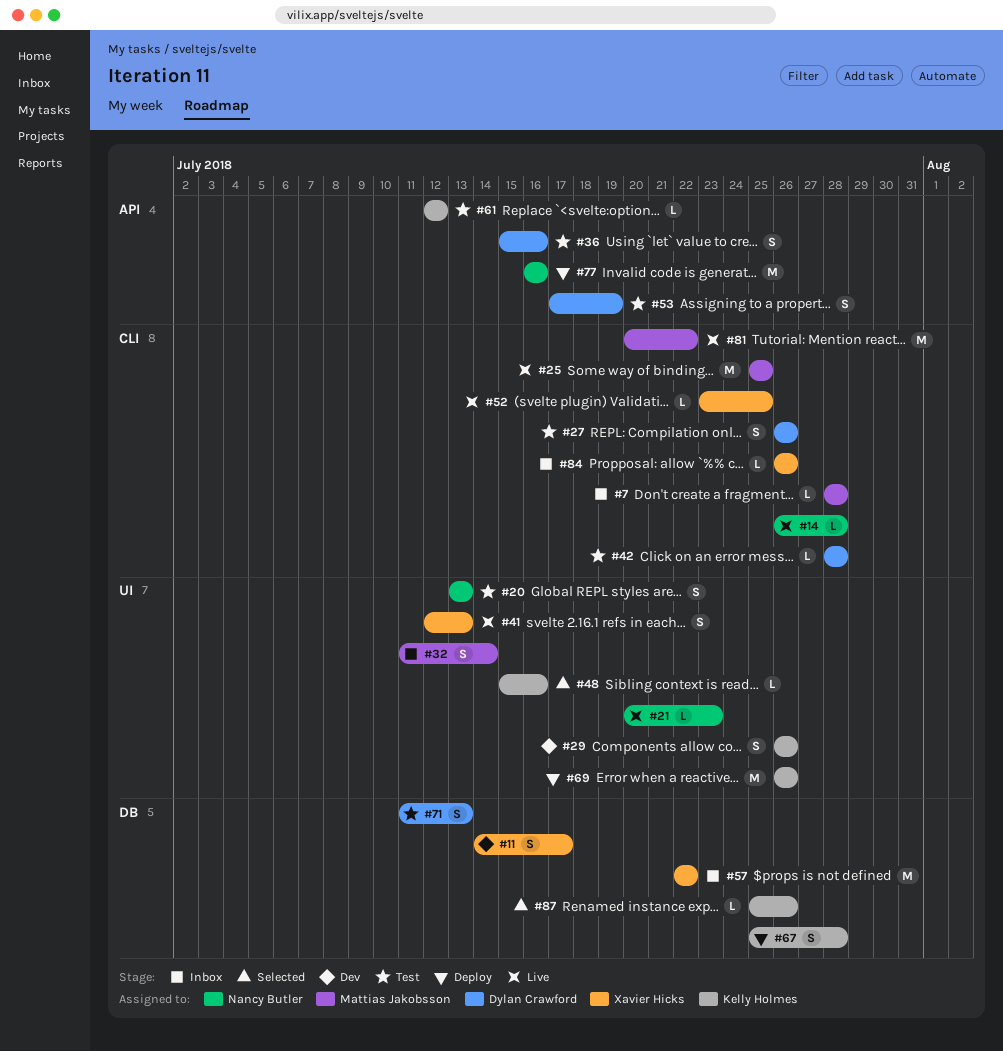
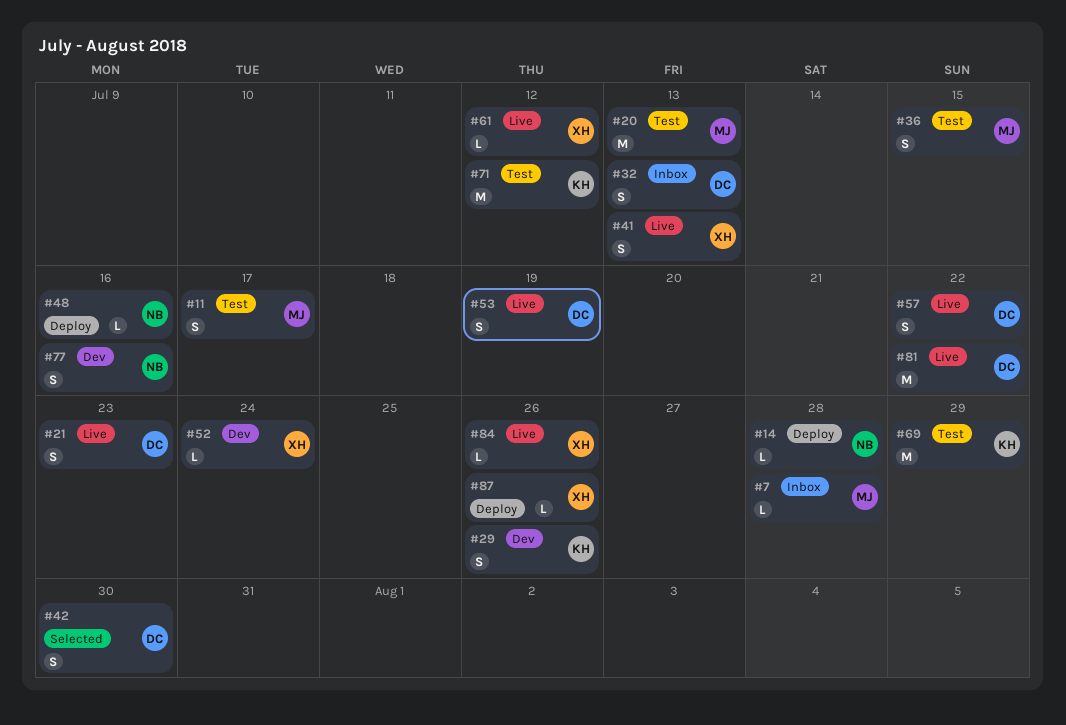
#11, status: Dev -> Test
#11, owner: Xavier Hicks -> Mattias Jakobsson
#14, status: Live -> Deploy
#20, owner: Nancy Butler -> Mattias Jakobsson
#20, estimate: S -> M
#21, owner: Nancy Butler -> Dylan Crawford
#21, estimate: L -> S
#25: present -> none
#27: present -> none
#32, owner: Mattias Jakobsson -> Dylan Crawford
#32, due: Jul 14 -> Jul 13
#36, owner: Dylan Crawford -> Mattias Jakobsson
#36, due: Jul 16 -> Jul 15
#42, status: Test -> Selected
#42, estimate: L -> S
#42, due: Jul 28 -> Jul 30
#48, status: Selected -> Deploy
#48, owner: Kelly Holmes -> Nancy Butler
#52, status: Live -> Dev
#52, due: Jul 25 -> Jul 24
#53, status: Test -> Live
#57, status: Inbox -> Live
#57, owner: Xavier Hicks -> Dylan Crawford
#57, estimate: M -> S
#61, status: Test -> Live
#61, owner: Kelly Holmes -> Xavier Hicks
#67: present -> none
#69, status: Deploy -> Test
#69, due: Jul 26 -> Jul 29
#71, owner: Dylan Crawford -> Kelly Holmes
#71, estimate: S -> M
#71, due: Jul 13 -> Jul 12
#77, status: Deploy -> Dev
#77, estimate: M -> S
#81, owner: Mattias Jakobsson -> Dylan Crawford
#84, status: Inbox -> Live
#87, status: Selected -> Deploy
#87, owner: Kelly Holmes -> Xavier Hicks

